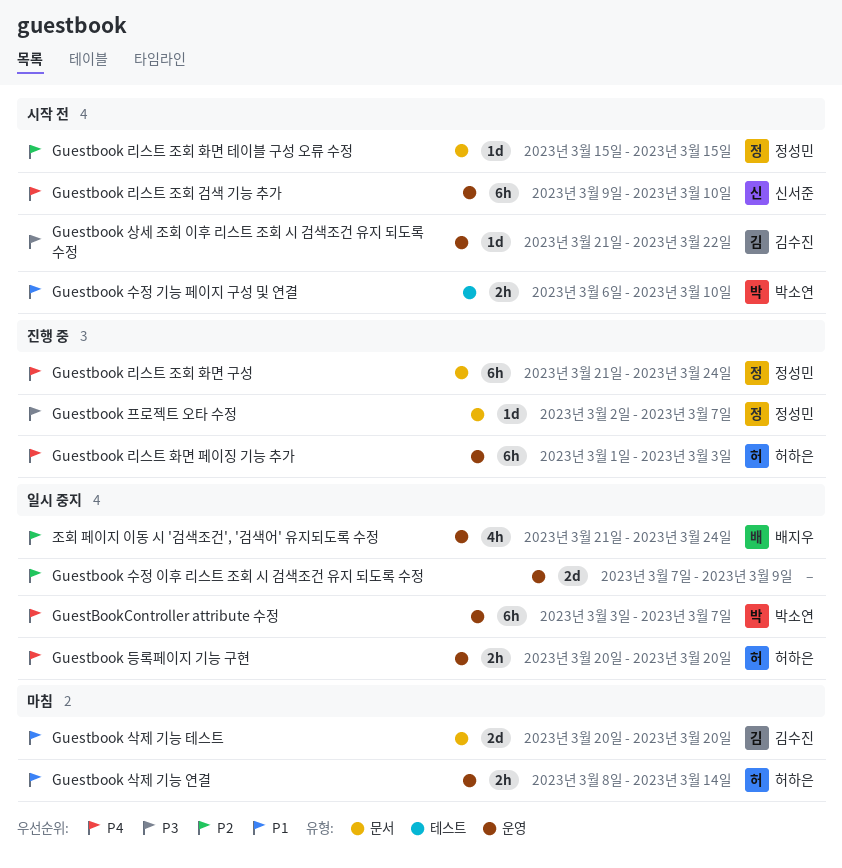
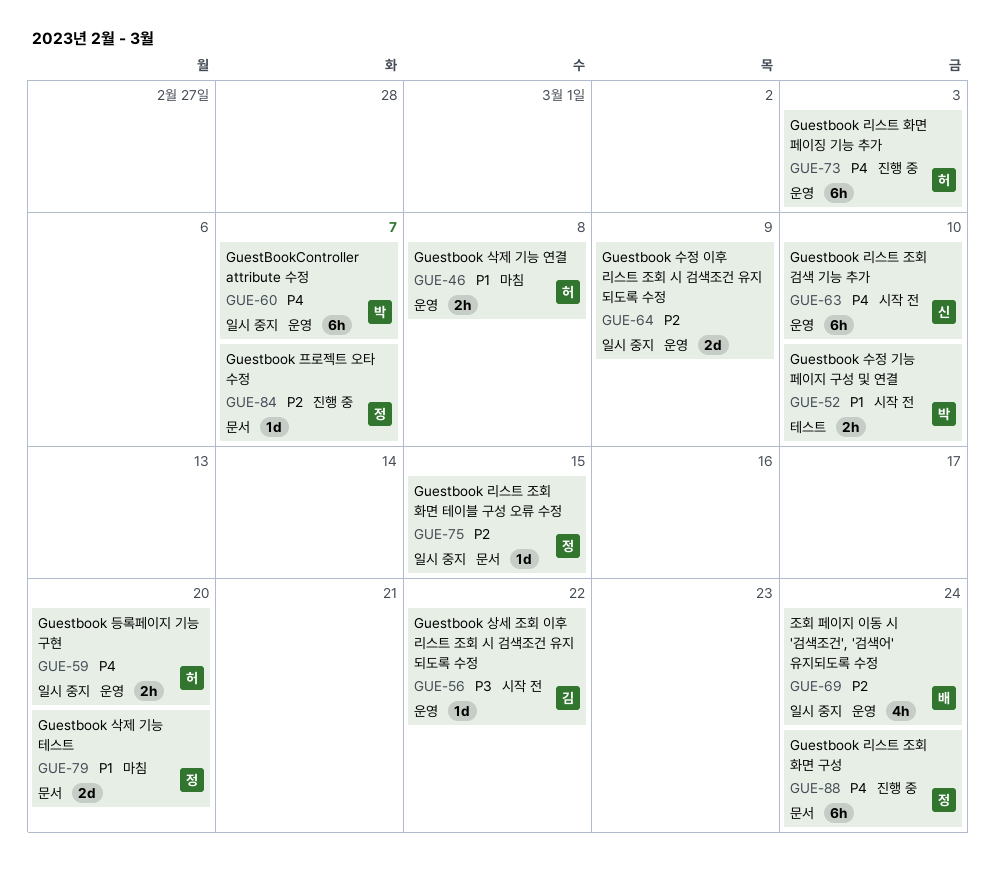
Guestbook 리스트 조회 화면 테이블 구성 오류 수정, status: 시작 전 -> 일시 중지
Guestbook 삭제 기능 연결, due: Mar 14 -> Mar 8
Guestbook 삭제 기능 테스트, owner: 김수진 -> 정성민
Guestbook 프로젝트 오타 수정, priority: P3 -> P2

